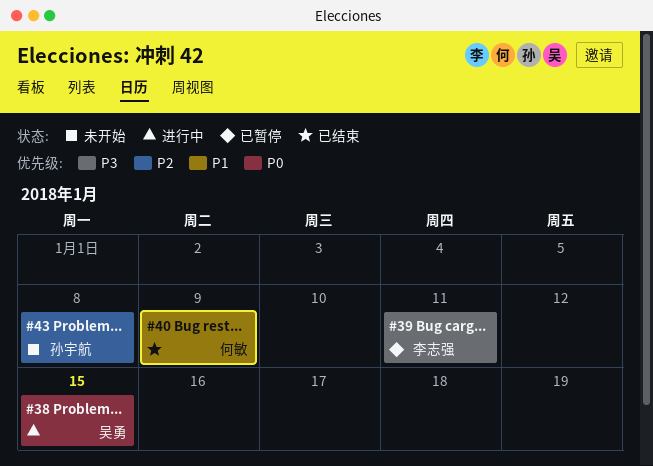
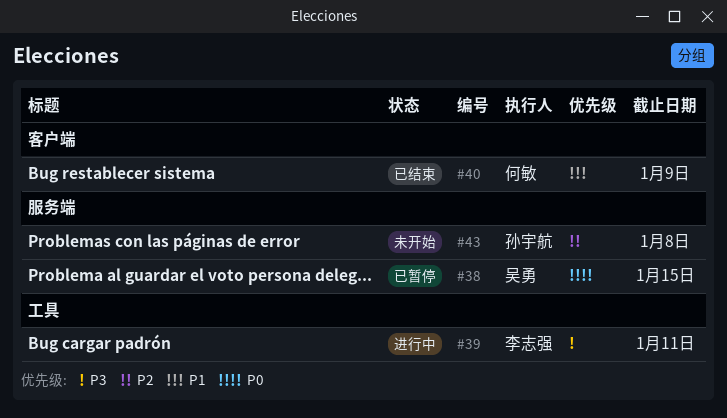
#38, status: 进行中 -> 已暂停
#39, status: 已暂停 -> 进行中

